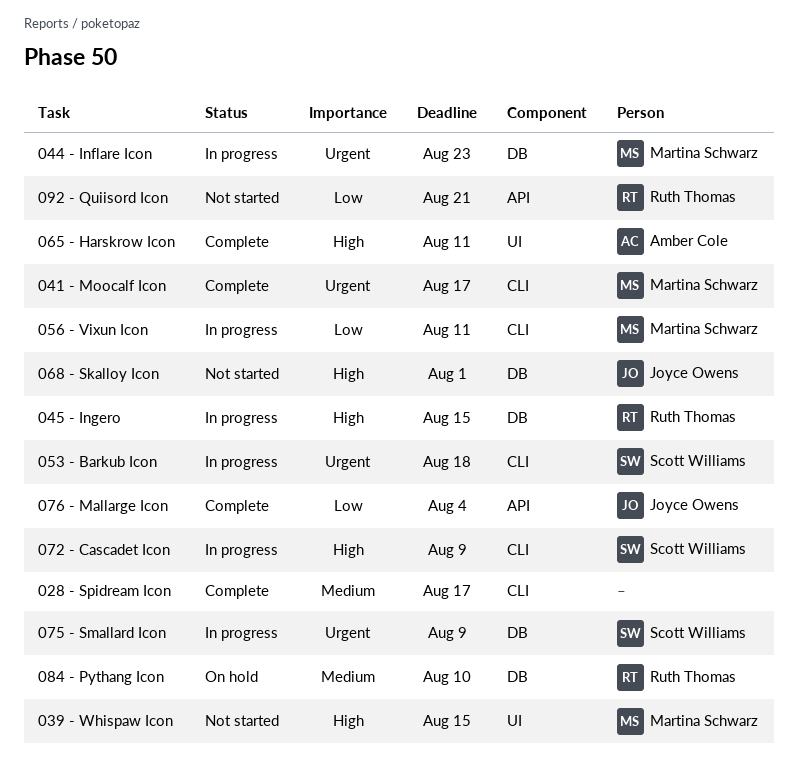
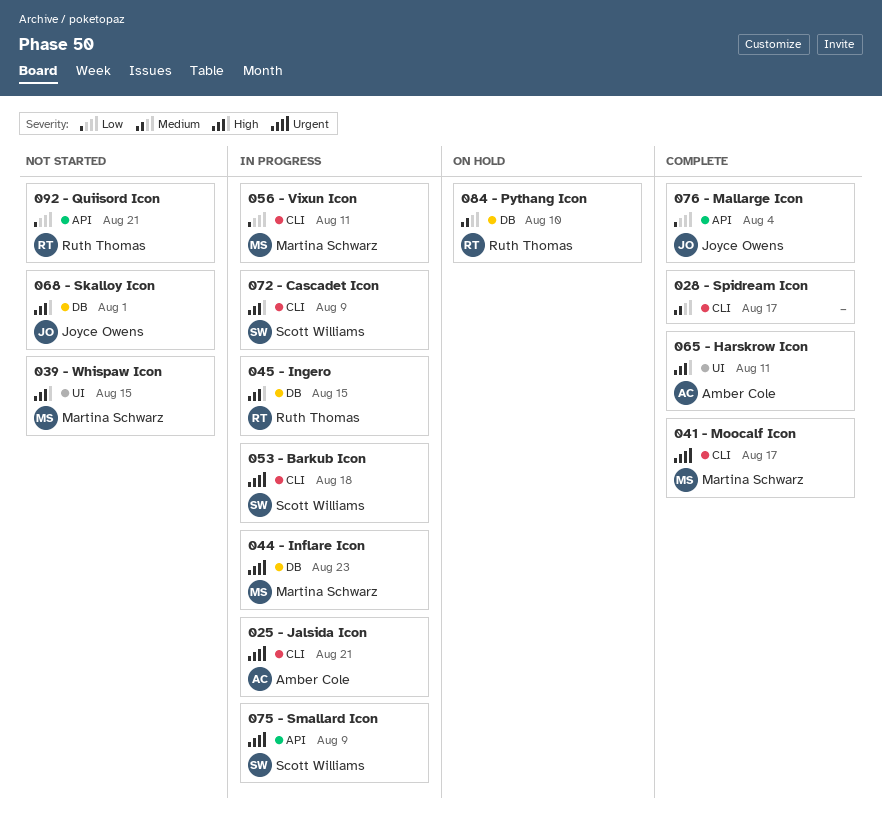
025 - Jalsida Icon: none -> present
075 - Smallard Icon, label: DB -> API

